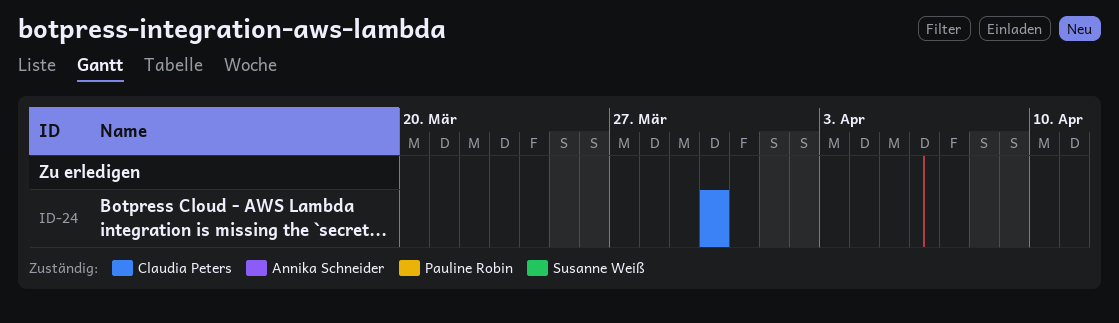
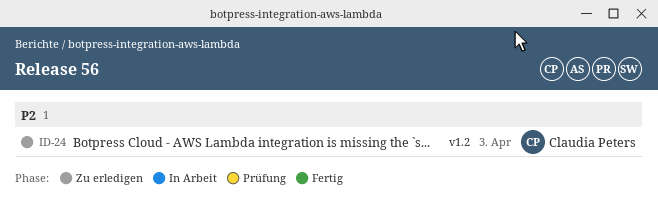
ID-24, due: Mar 30 -> Apr 3

